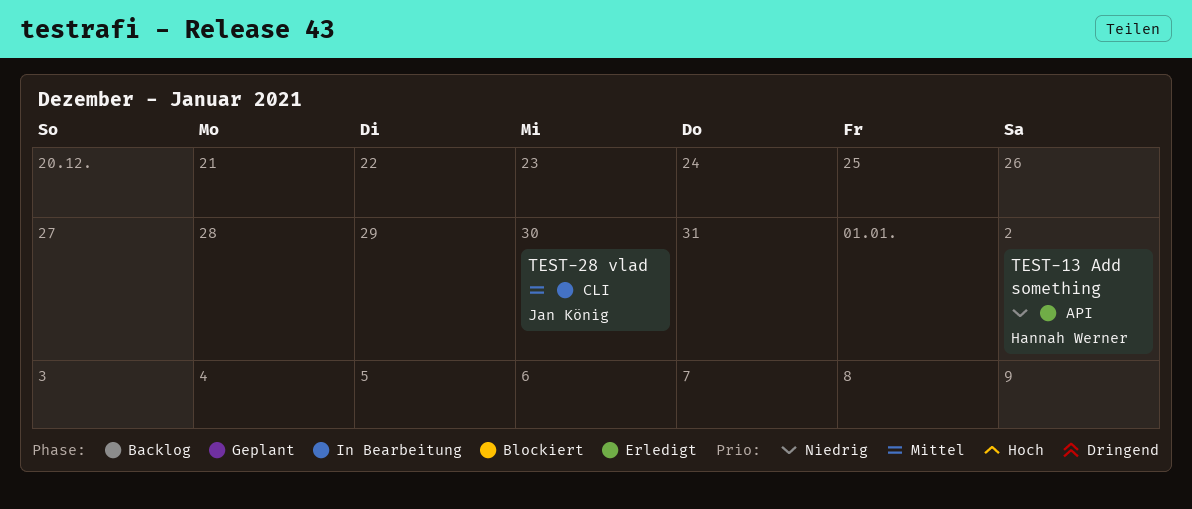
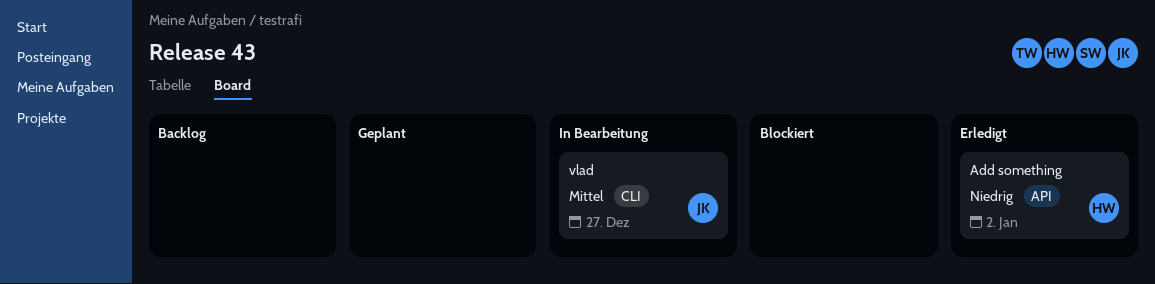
vlad, due: Dec 30 -> Dec 27

